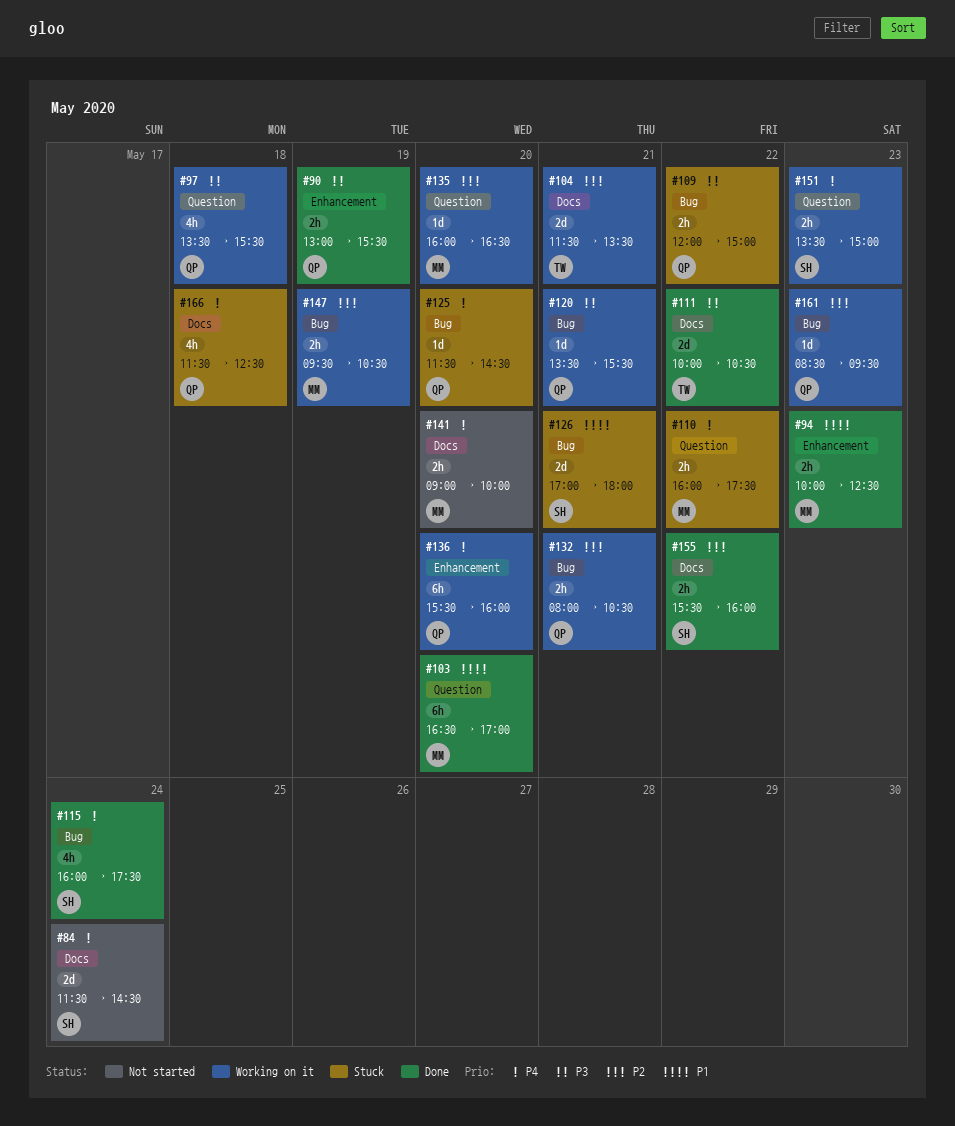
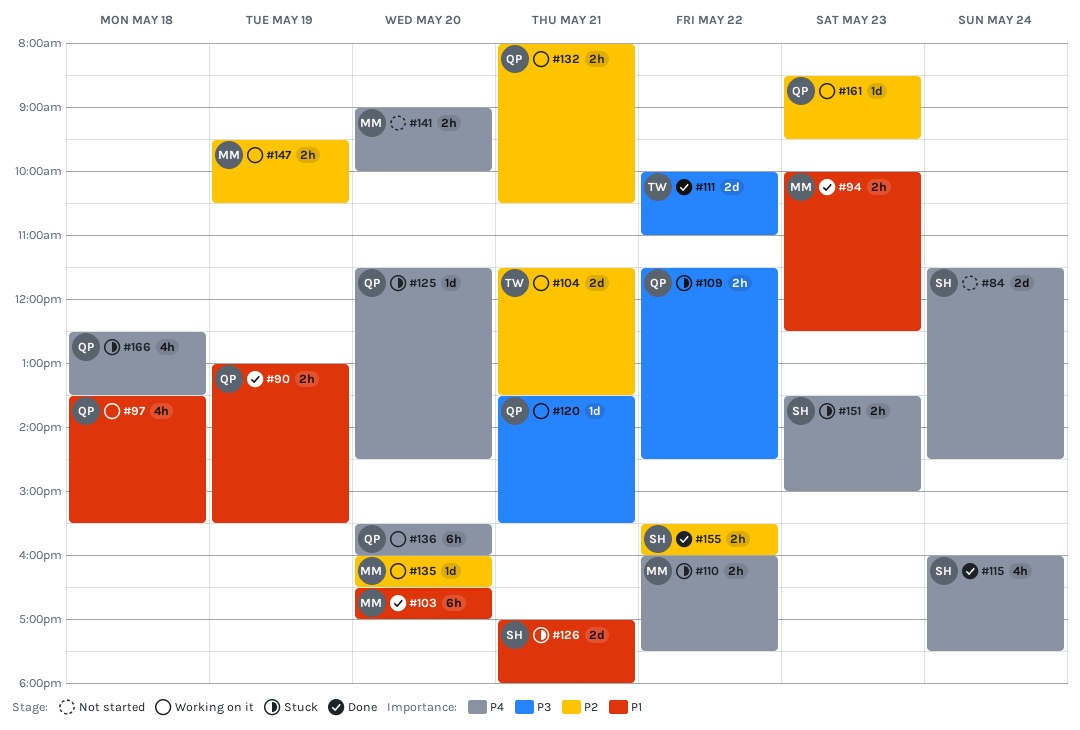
#90, priority: P3 -> P1
#97, priority: P3 -> P1
#109, begins: 12:00 -> 11:30
#109, ends: 15:00 -> 14:30
#111, ends: 10:30 -> 11:00
#151, status: Working on it -> Stuck
#166, begins: 11:30 -> 12:30
#166, ends: 12:30 -> 13:30

